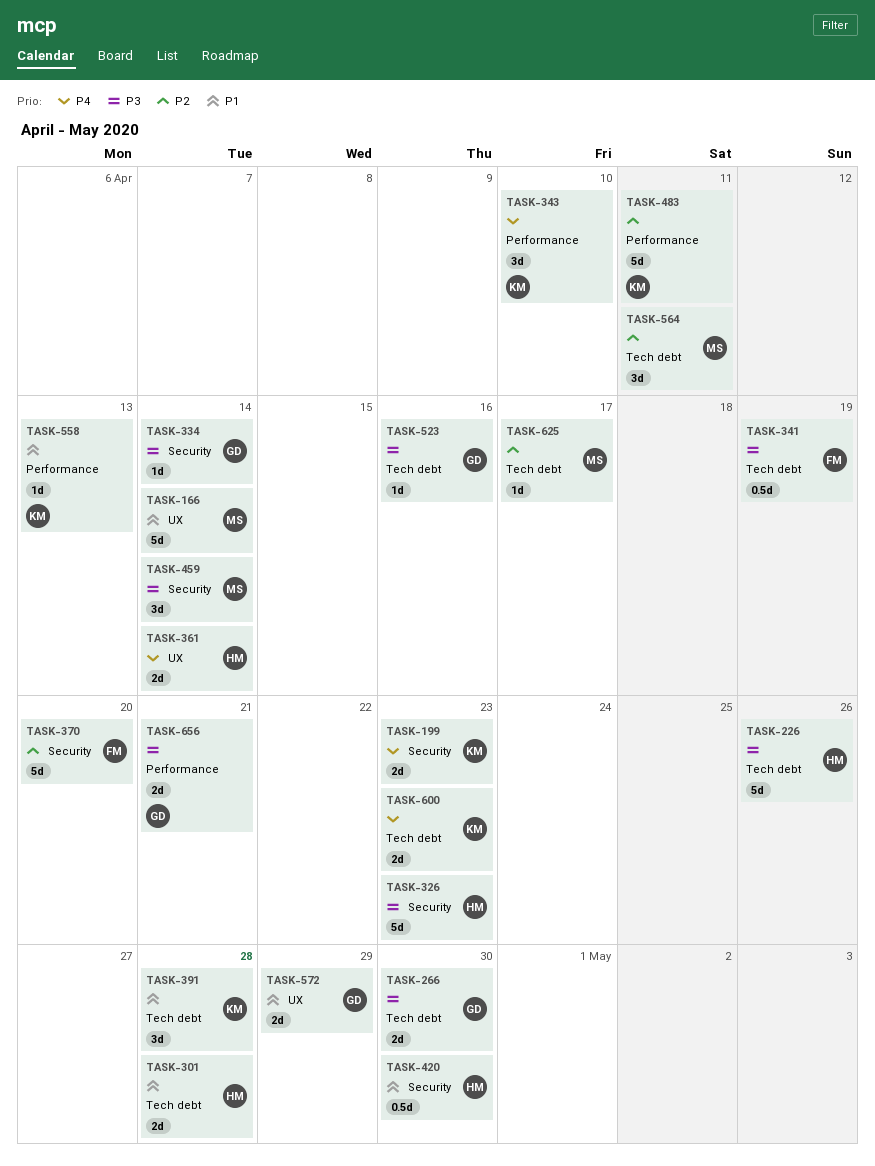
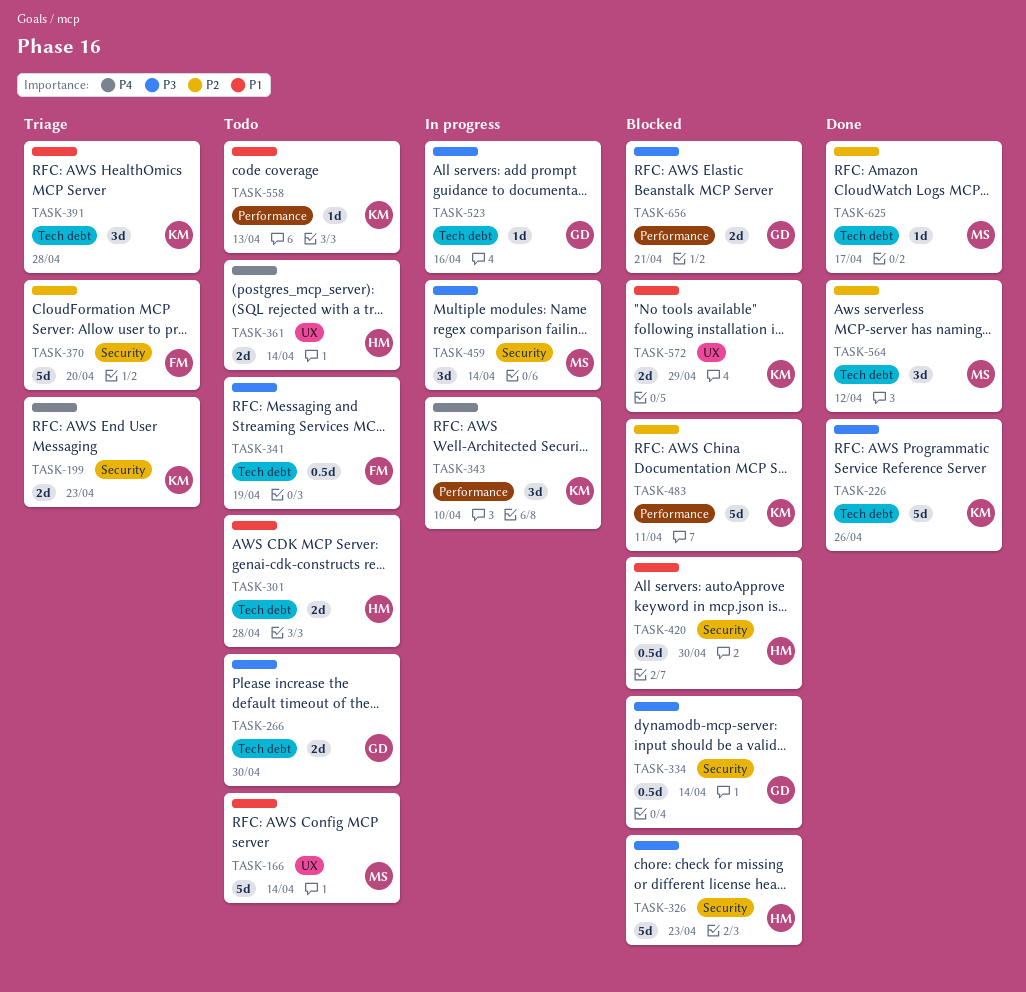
TASK-226, owner: HM -> KM
TASK-334, estimate: 1d -> 0.5d
TASK-564, due: Apr 11 -> Apr 12
TASK-572, owner: GD -> KM
TASK-600: present -> none

